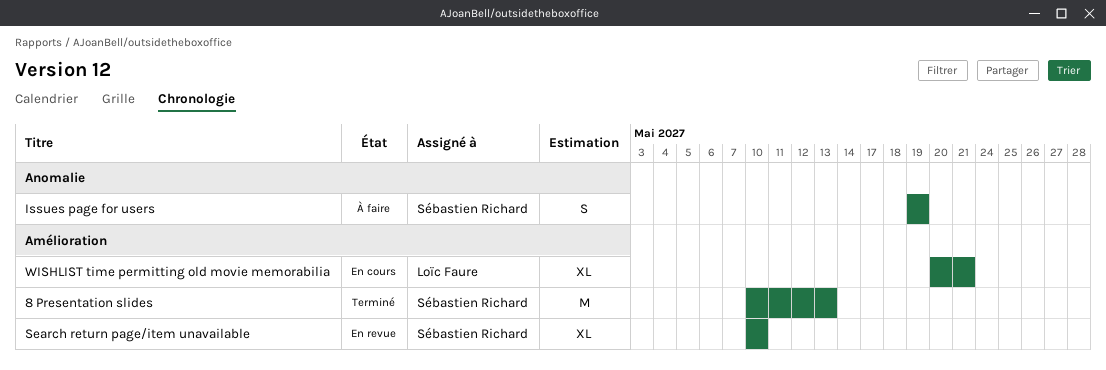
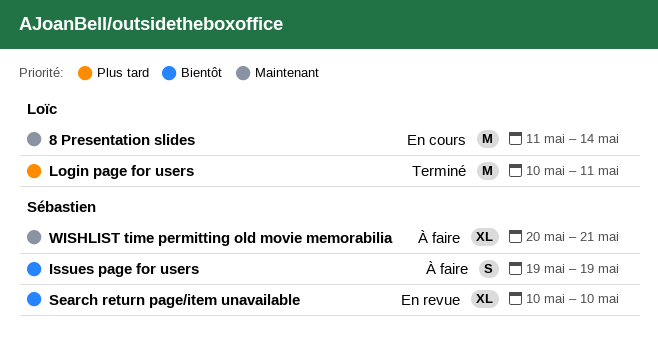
8 Presentation slides, status: Terminé -> En cours
8 Presentation slides, owner: Sébastien Richard -> Loïc Faure
8 Presentation slides, start: May 10 -> May 11
8 Presentation slides, due: May 13 -> May 14
Login page for users: none -> present
WISHLIST time permitting old movie memorabilia, status: En cours -> À faire
WISHLIST time permitting old movie memorabilia, owner: Loïc Faure -> Sébastien Richard

